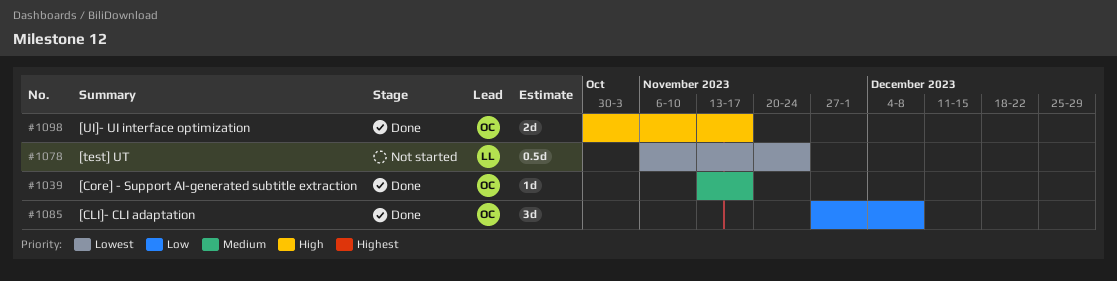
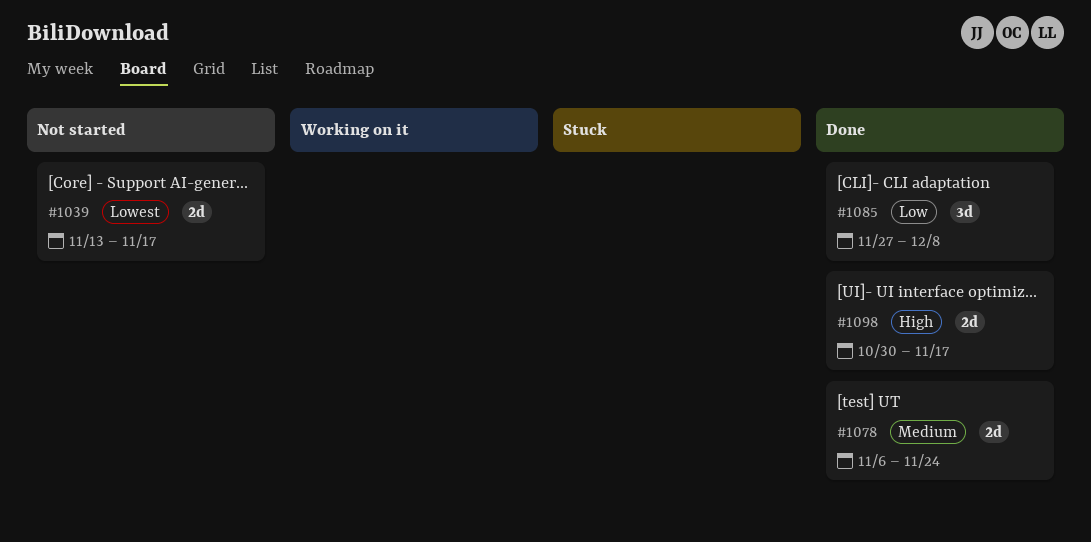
#1039, status: Done -> Not started
#1039, priority: Medium -> Lowest
#1039, estimate: 1d -> 2d
#1078, status: Not started -> Done
#1078, priority: Lowest -> Medium
#1078, estimate: 0.5d -> 2d

